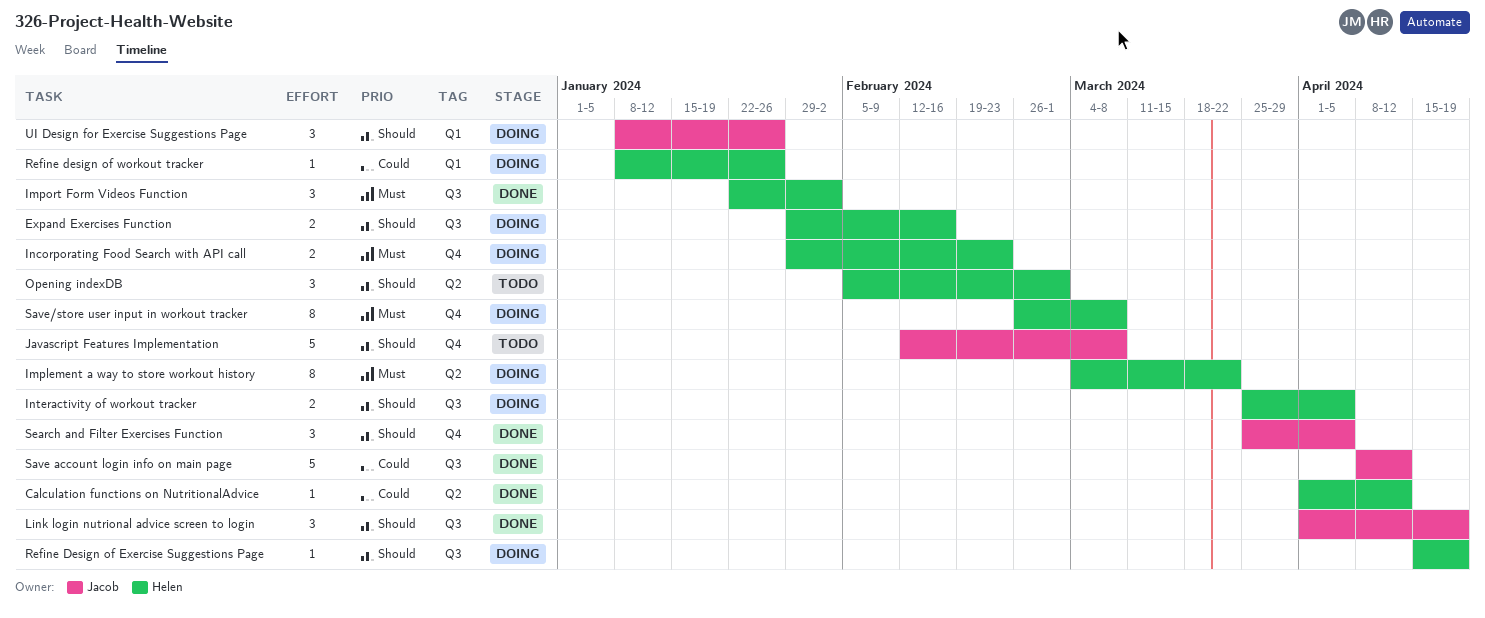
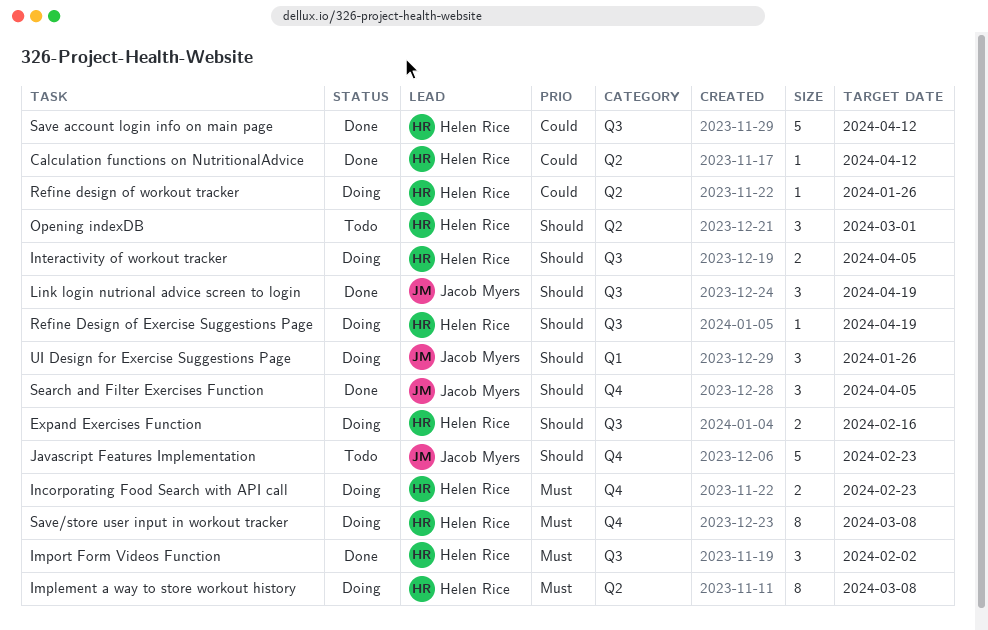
Implement a way to store workout history, due: Mar 22 -> Mar 8
Javascript Features Implementation, due: Mar 8 -> Feb 23
Refine design of workout tracker, label: Q1 -> Q2
Save account login info on main page, owner: Jacob Myers -> Helen Rice

